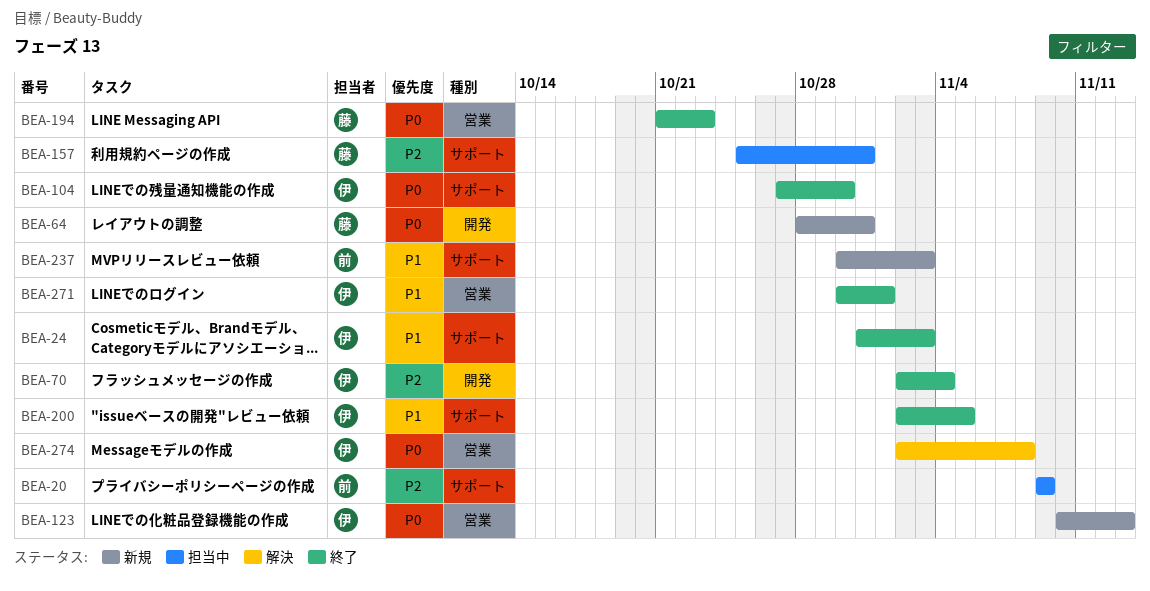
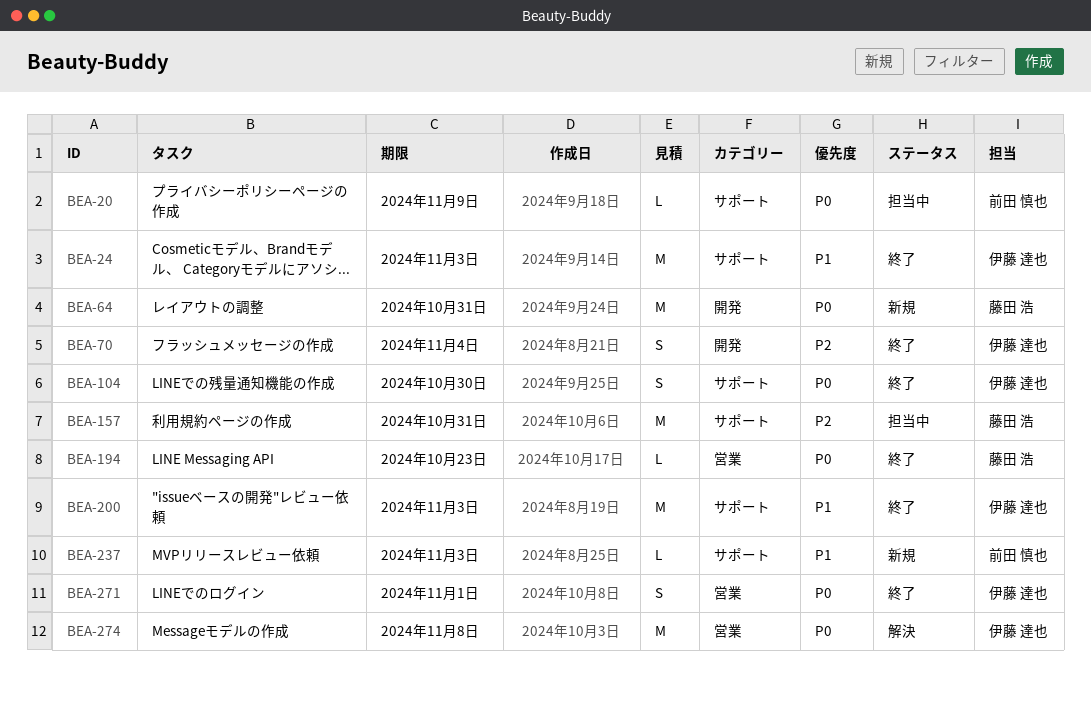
BEA-20, priority: P2 -> P0
BEA-123: present -> none
BEA-200, due: Nov 5 -> Nov 3
BEA-271, priority: P1 -> P0

